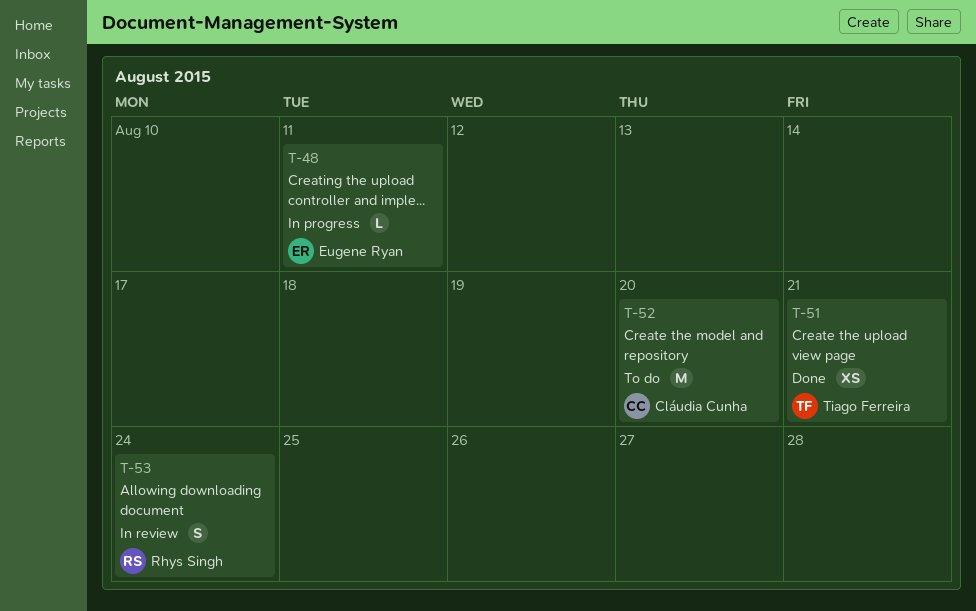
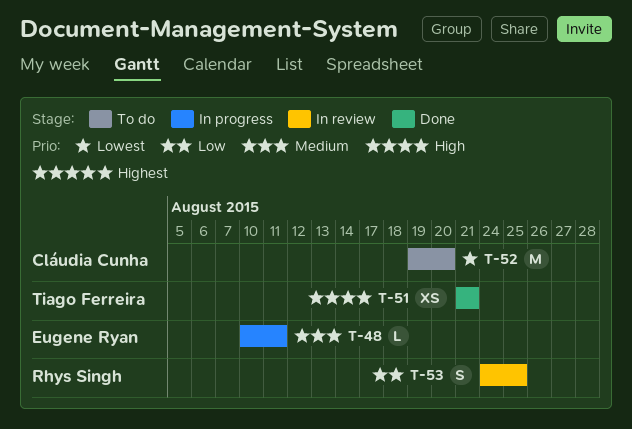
T-53, due: Aug 24 -> Aug 25

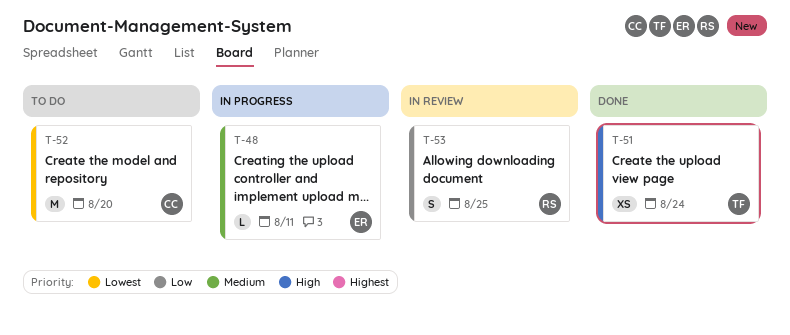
T-51, due: Aug 21 -> Aug 24

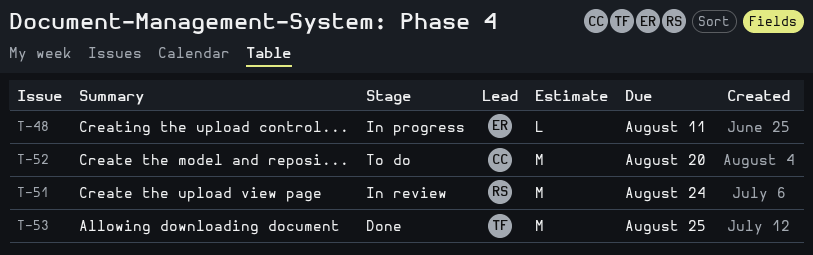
T-51, status: Done -> In review
T-51, owner: TF -> RS
T-51, estimate: XS -> M
T-53, status: In review -> Done
T-53, owner: RS -> TF
T-53, estimate: S -> M

